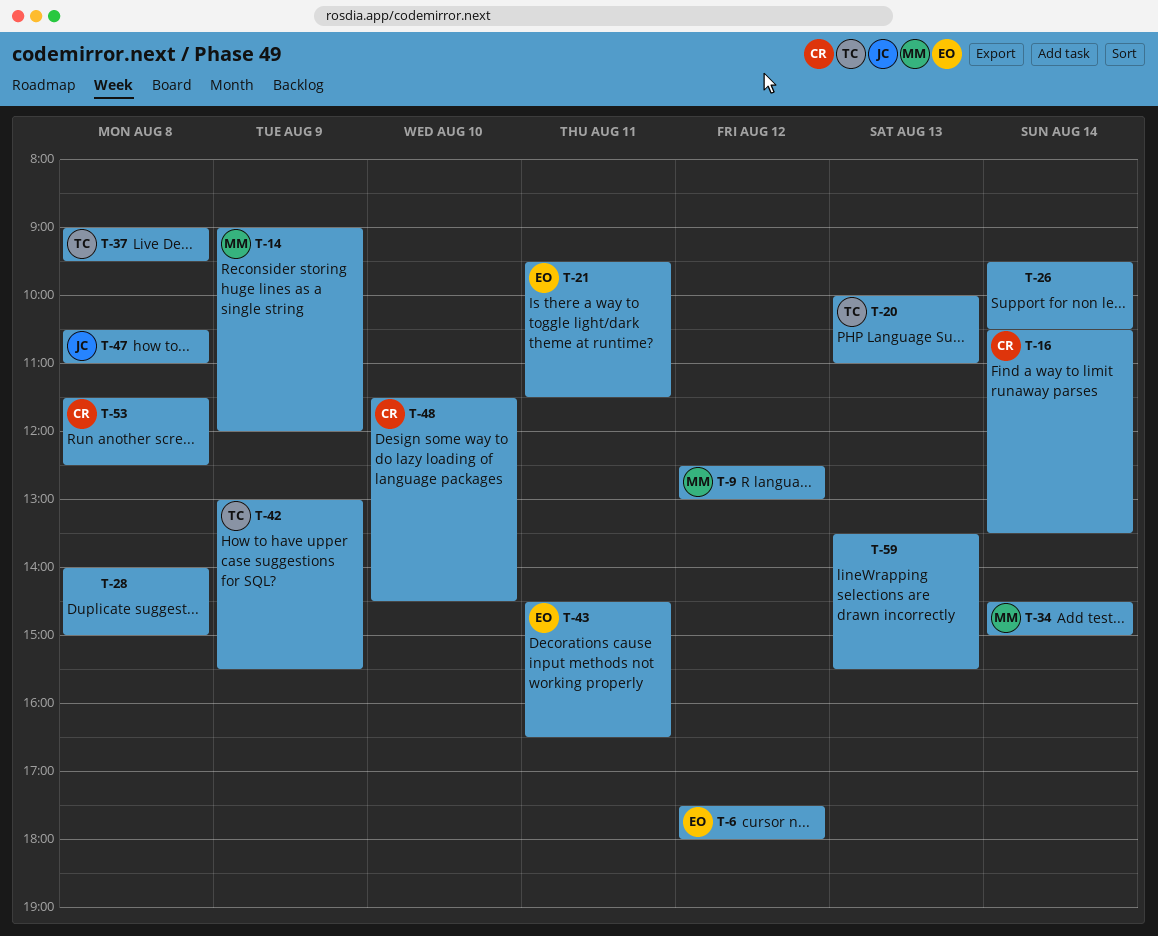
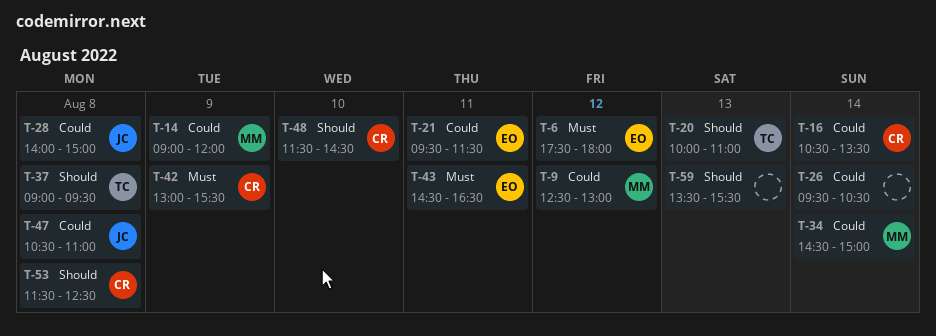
T-28, owner: none -> JC
T-42, owner: TC -> CR

